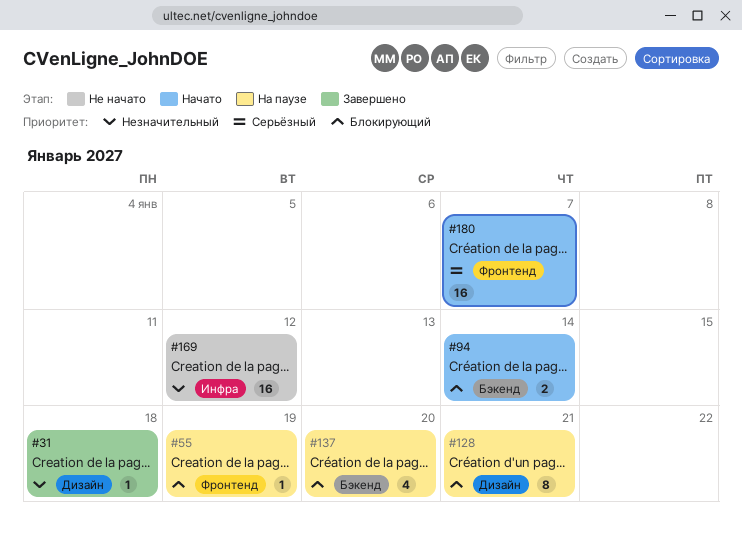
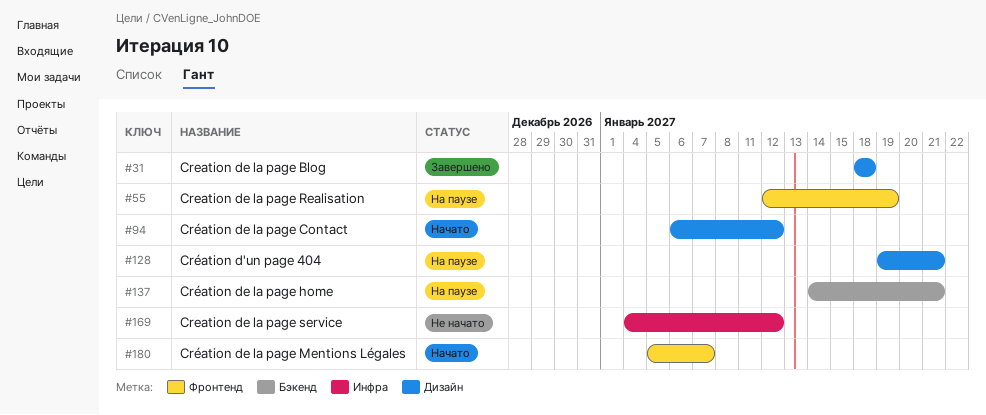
#94, label: Бэкенд -> Дизайн
#94, due: Jan 14 -> Jan 12
#137, due: Jan 20 -> Jan 21

